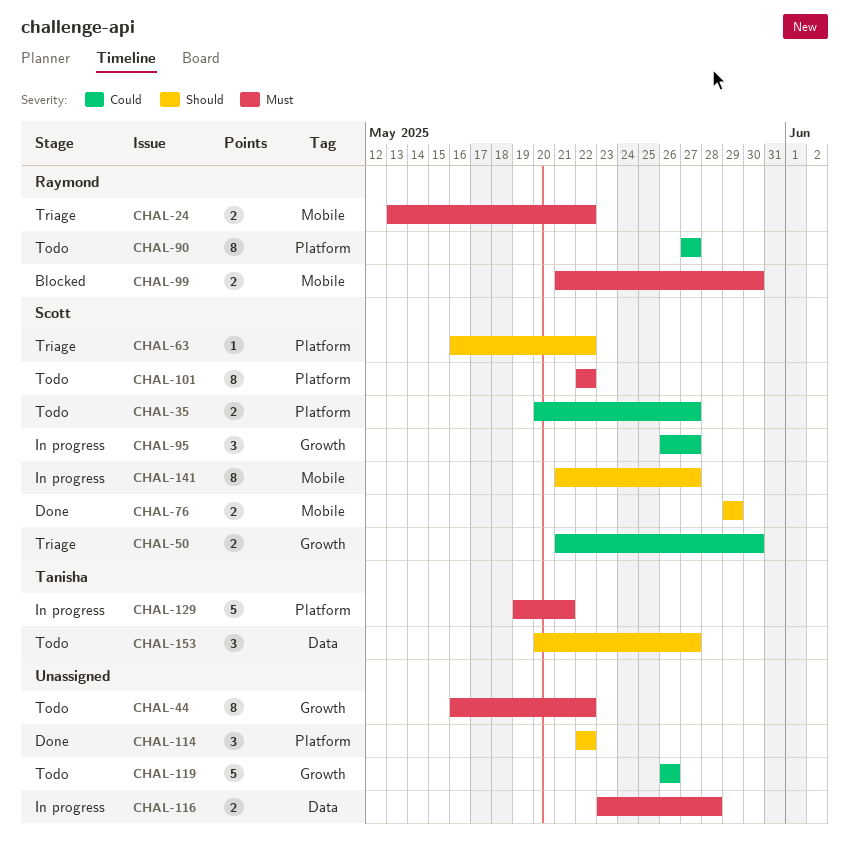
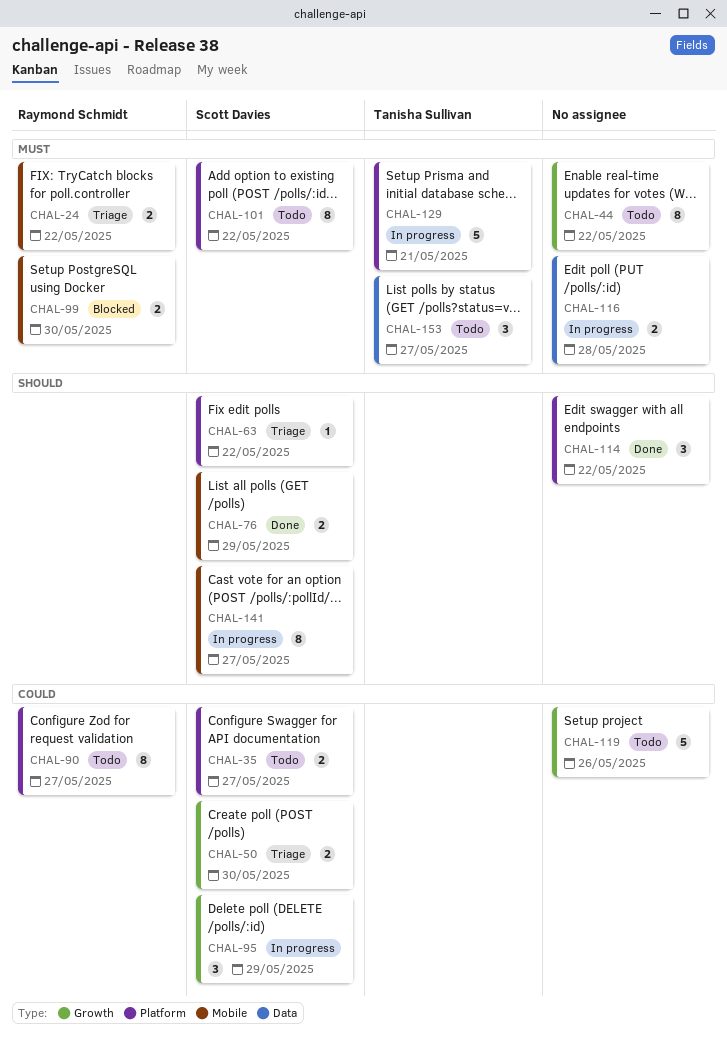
CHAL-95, due: May 27 -> May 29
CHAL-153, priority: Should -> Must

